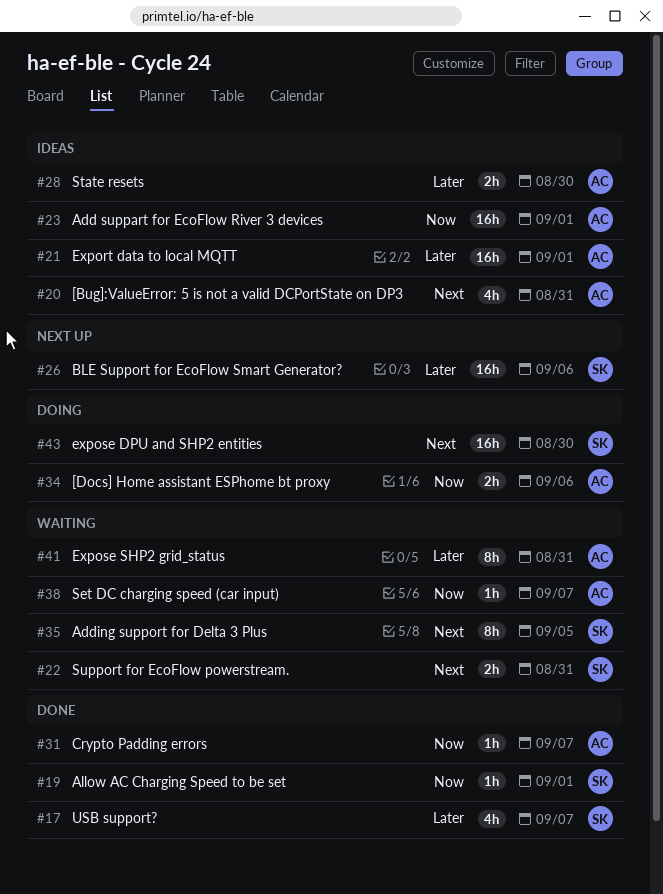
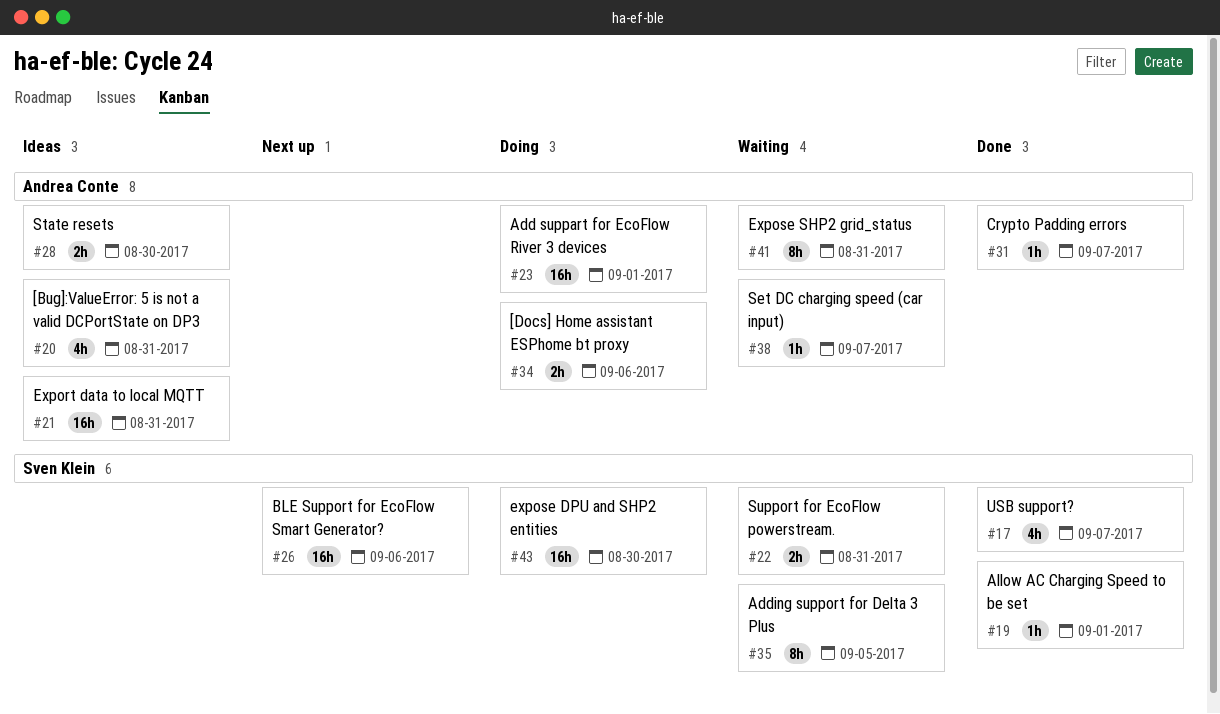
#21, due: Sep 1 -> Aug 31
#23, status: Ideas -> Doing

